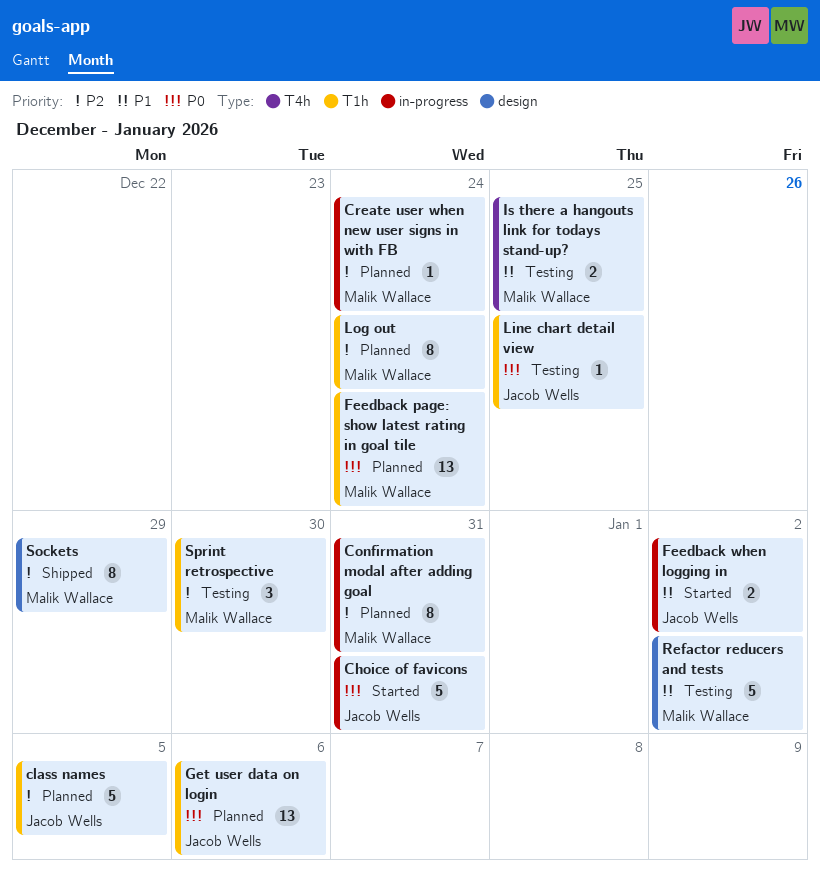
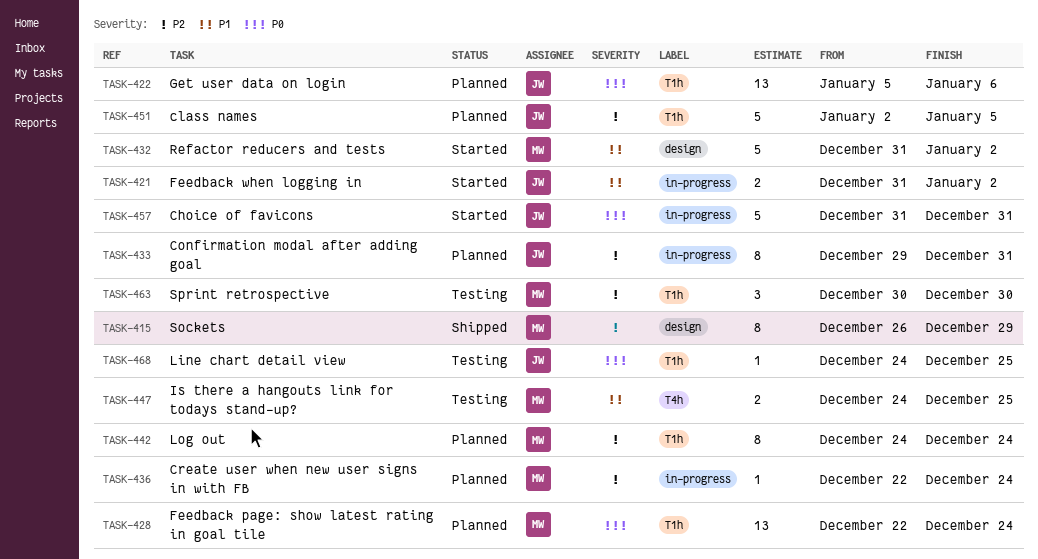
Confirmation modal after adding goal, owner: Malik Wallace -> Jacob Wells
Refactor reducers and tests, status: Testing -> Started

